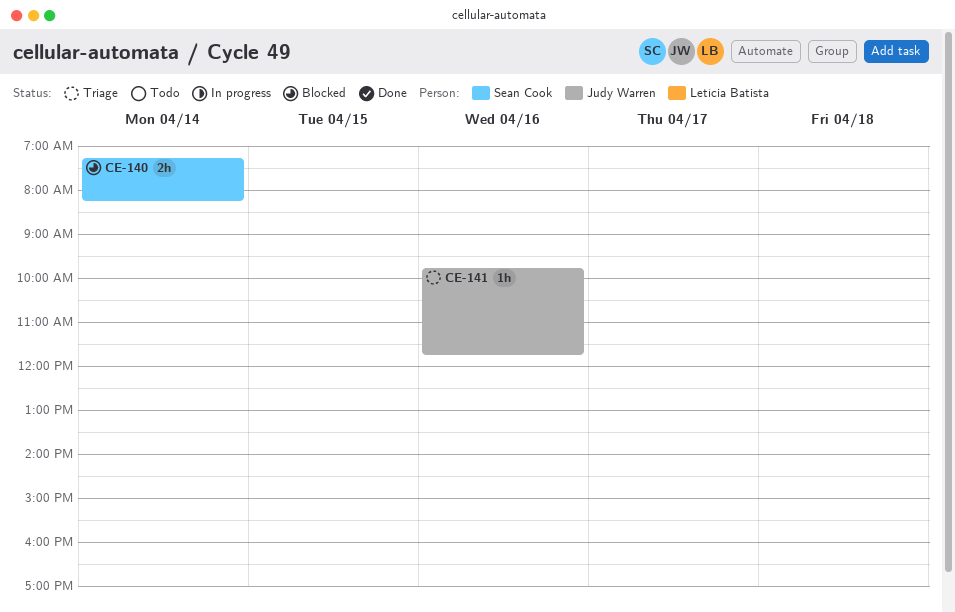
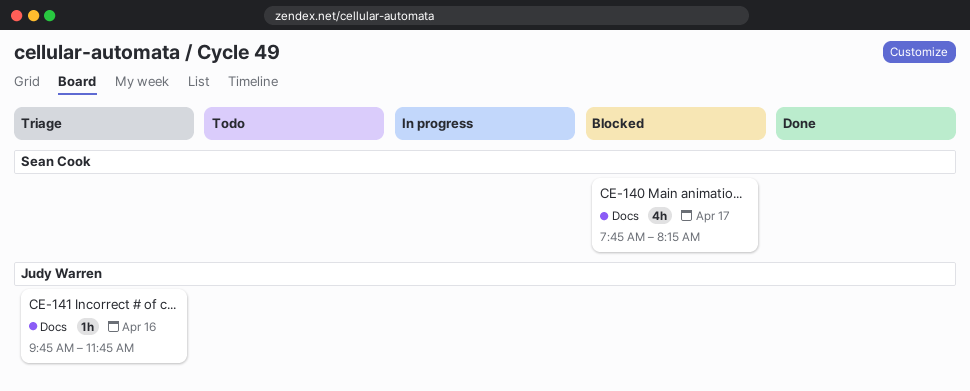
CE-140, estimate: 2h -> 4h
CE-140, day: Apr 14 -> Apr 17
CE-140, begins: 07:15 -> 07:45

